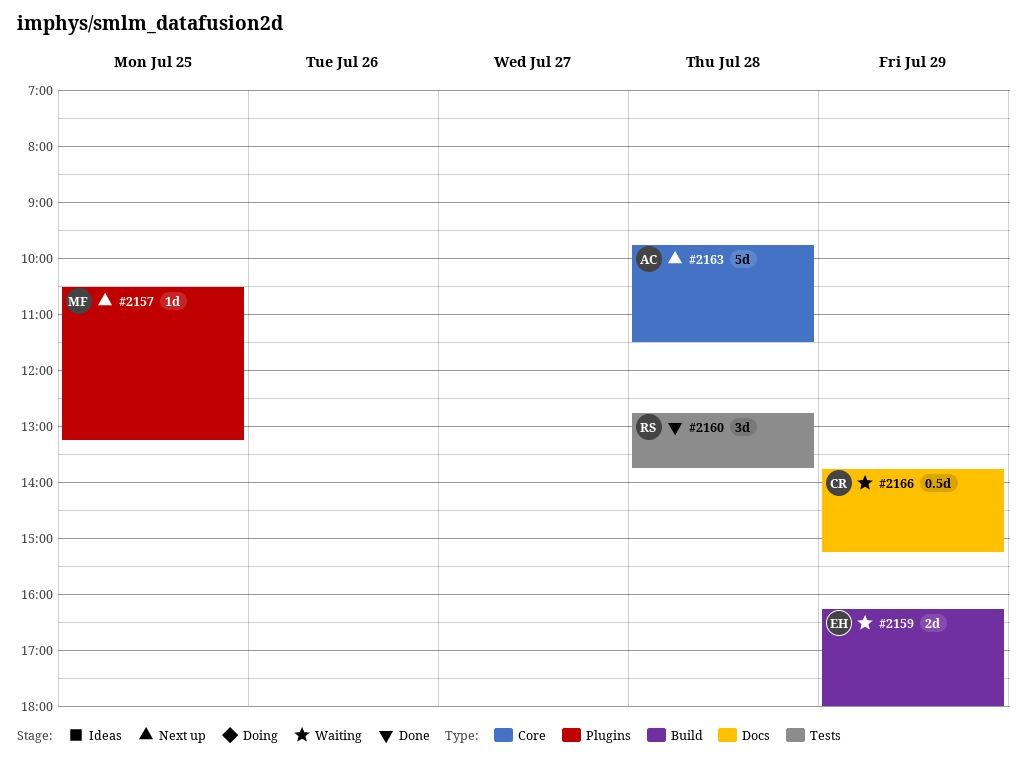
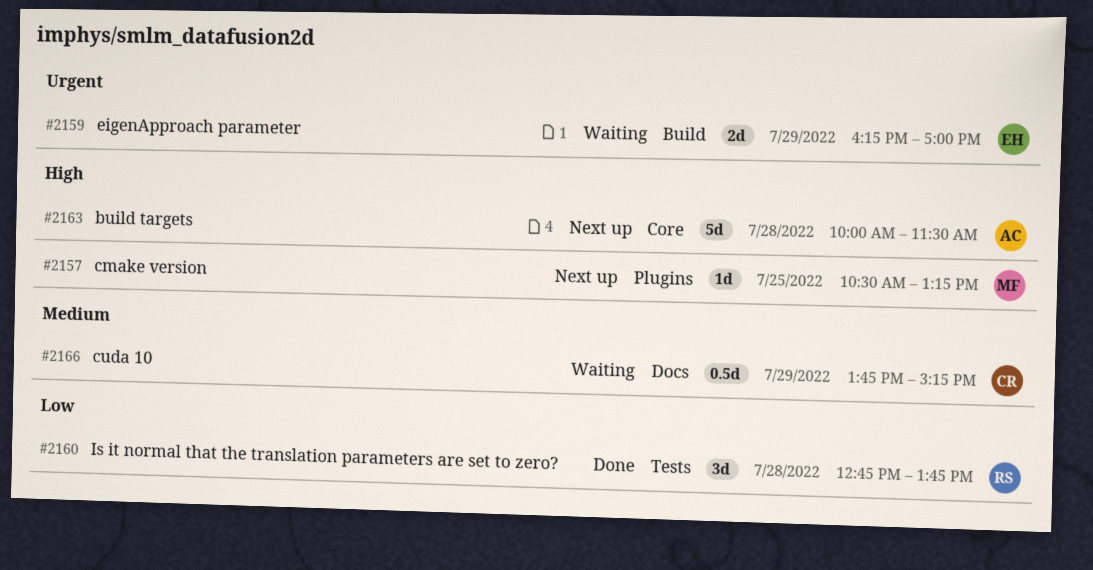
#2159, ends: 18:00 -> 17:00
#2163, begins: 09:45 -> 10:00

